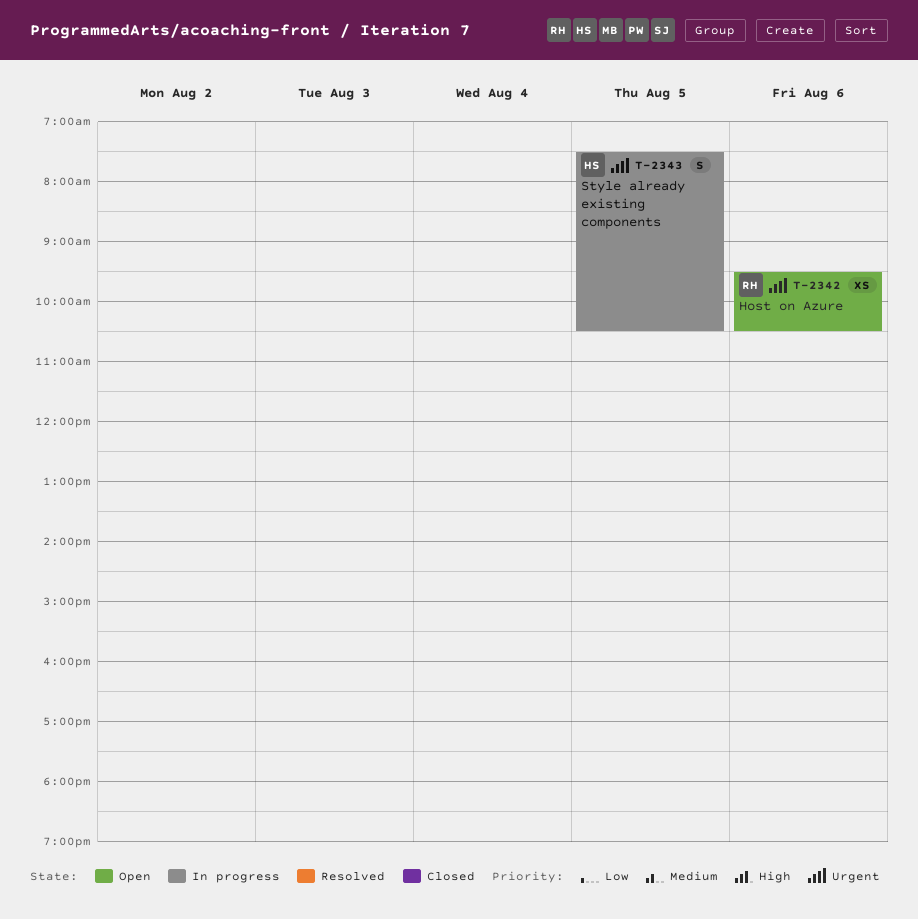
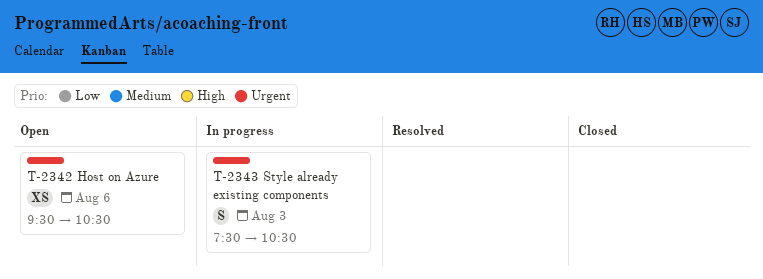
T-2343, day: Aug 5 -> Aug 3

